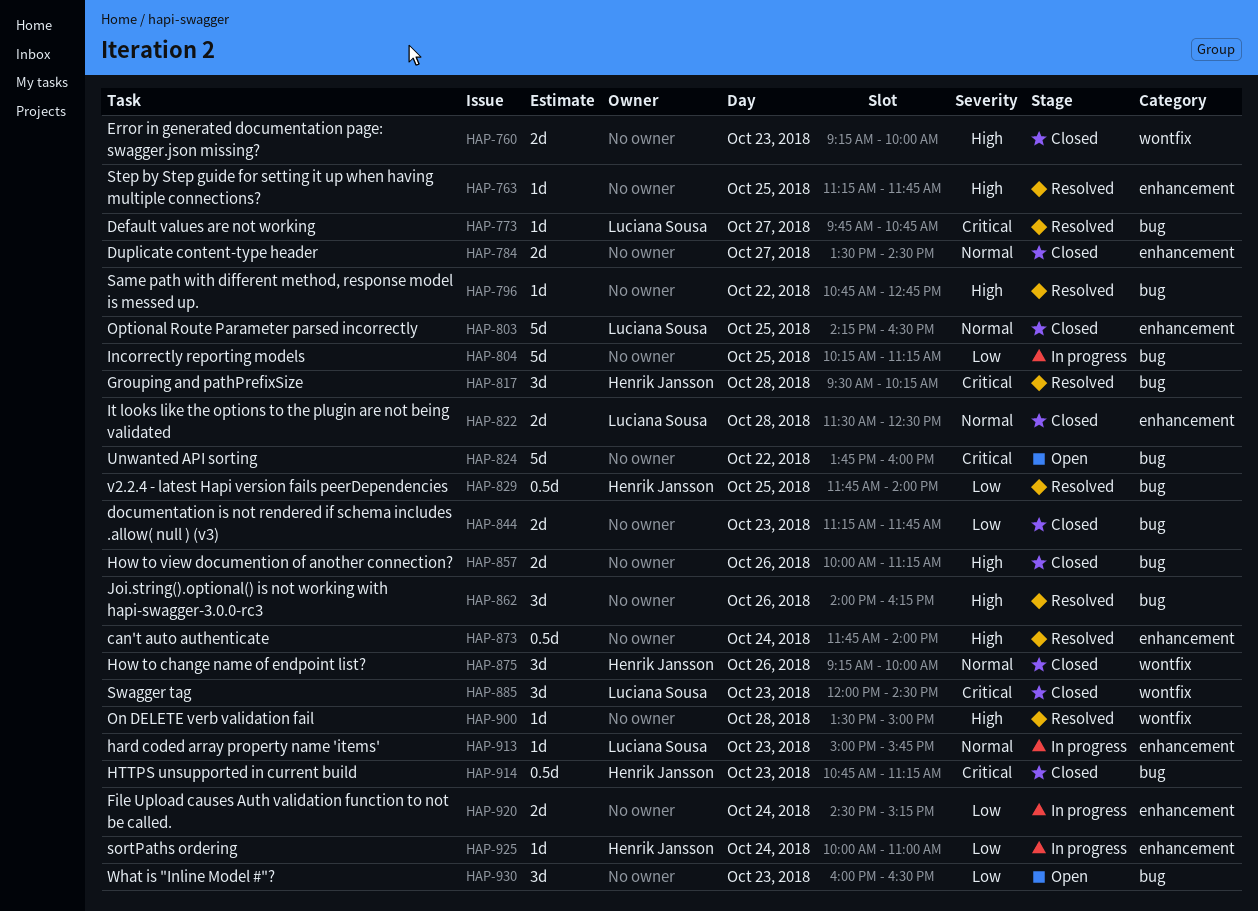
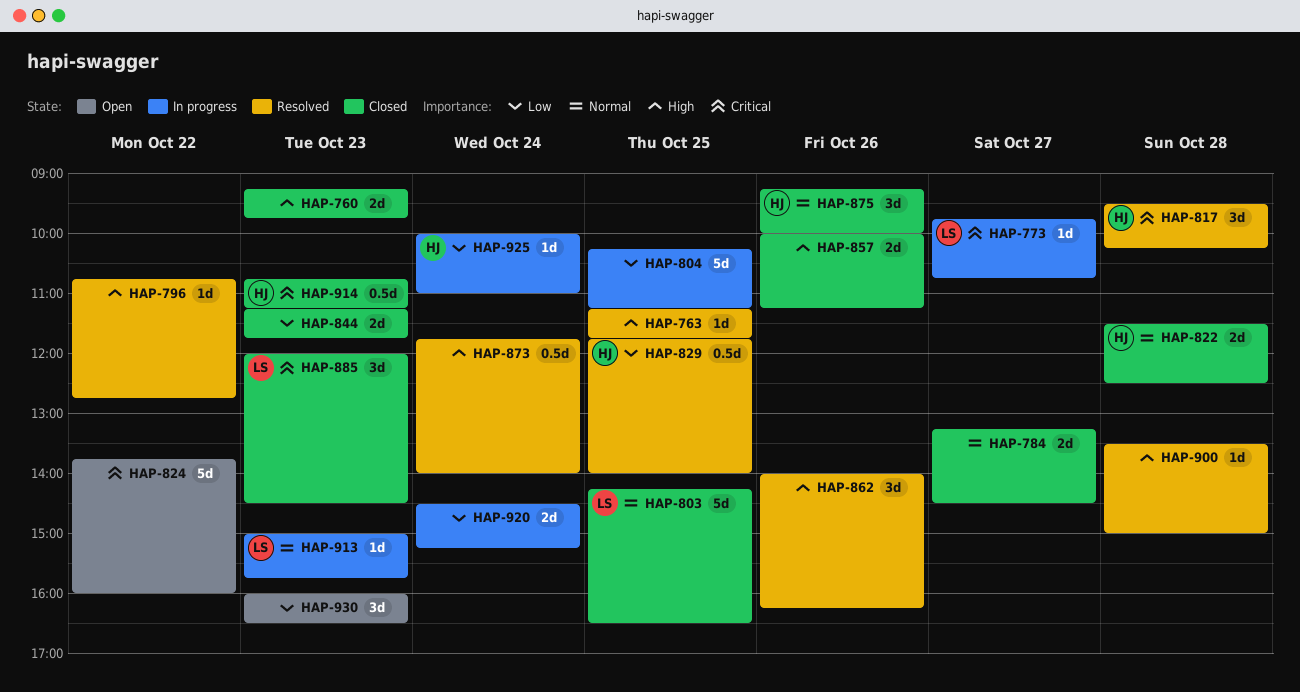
HAP-760, ends: 10:00 -> 09:45
HAP-773, status: Resolved -> In progress
HAP-784, begins: 13:30 -> 13:15
HAP-822, owner: Luciana Sousa -> Henrik Jansson

